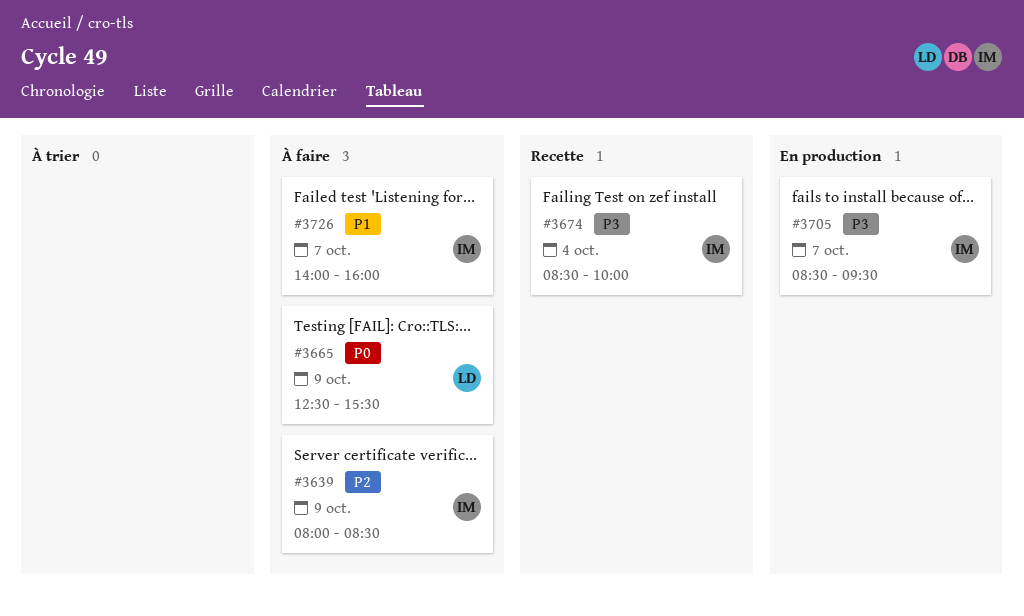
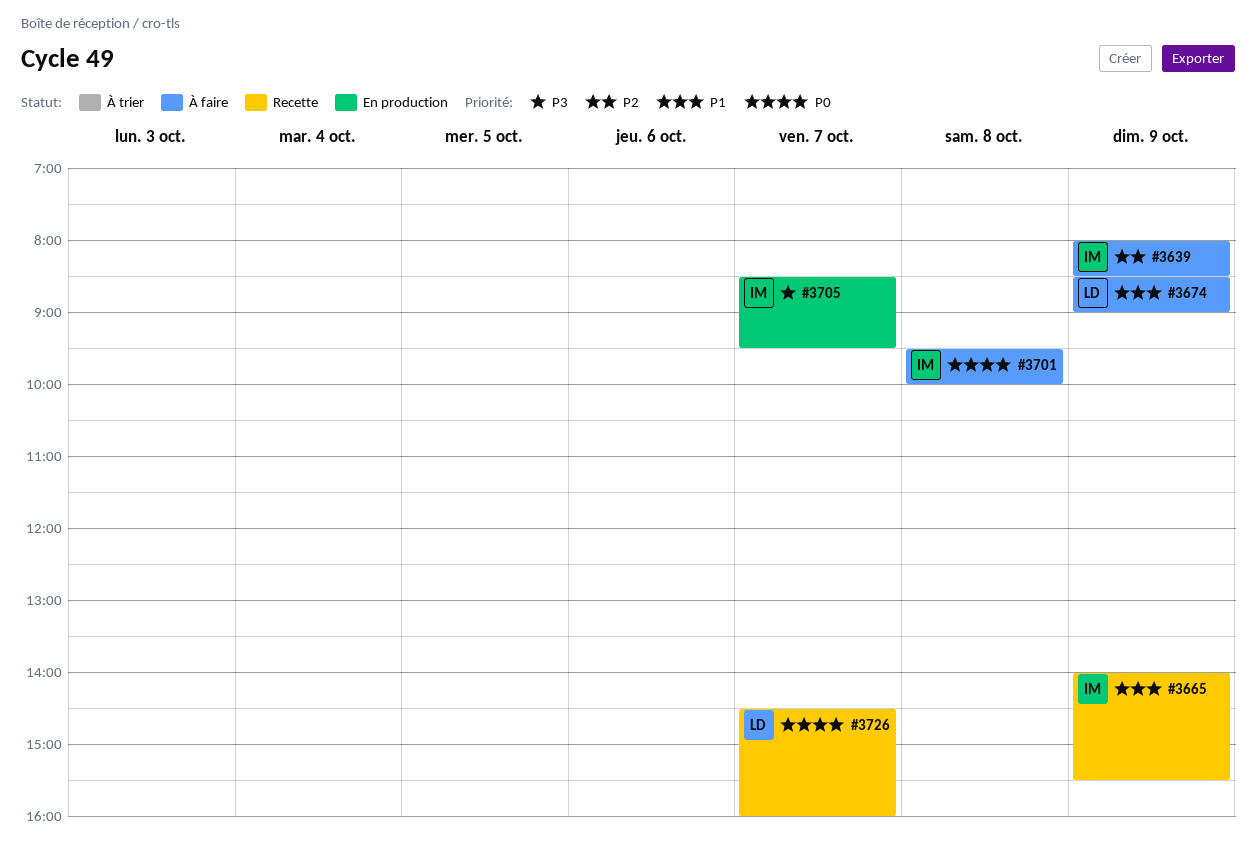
#3665, status: À faire -> Recette
#3665, owner: LD -> IM
#3665, priority: P0 -> P1
#3665, begins: 12:30 -> 14:00
#3674, status: Recette -> À faire
#3674, owner: IM -> LD
#3674, priority: P3 -> P1
#3674, day: Oct 4 -> Oct 9
#3674, ends: 10:00 -> 09:00
#3701: none -> present
#3726, status: À faire -> Recette
#3726, owner: IM -> LD
#3726, priority: P1 -> P0
#3726, begins: 14:00 -> 14:30

